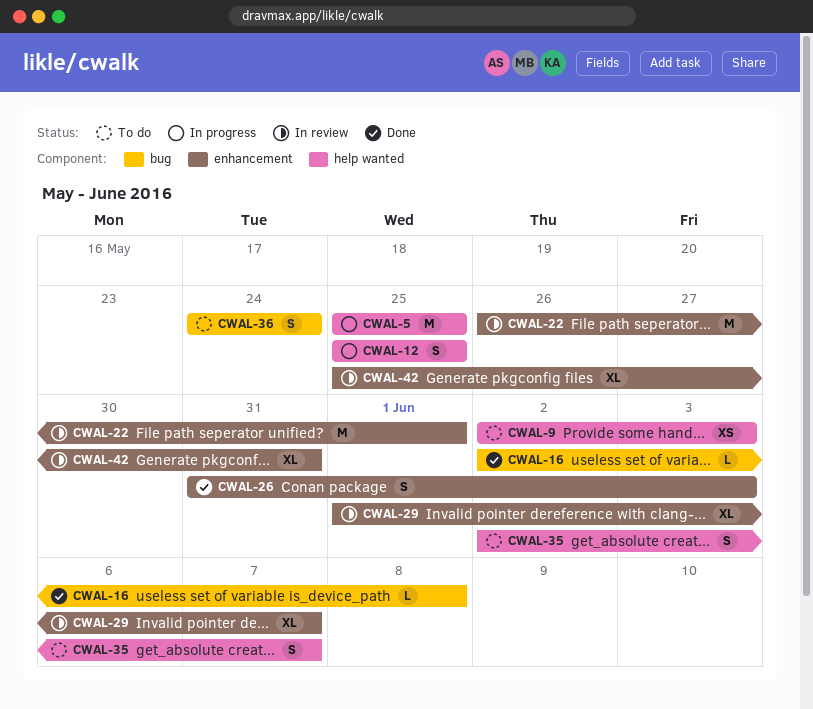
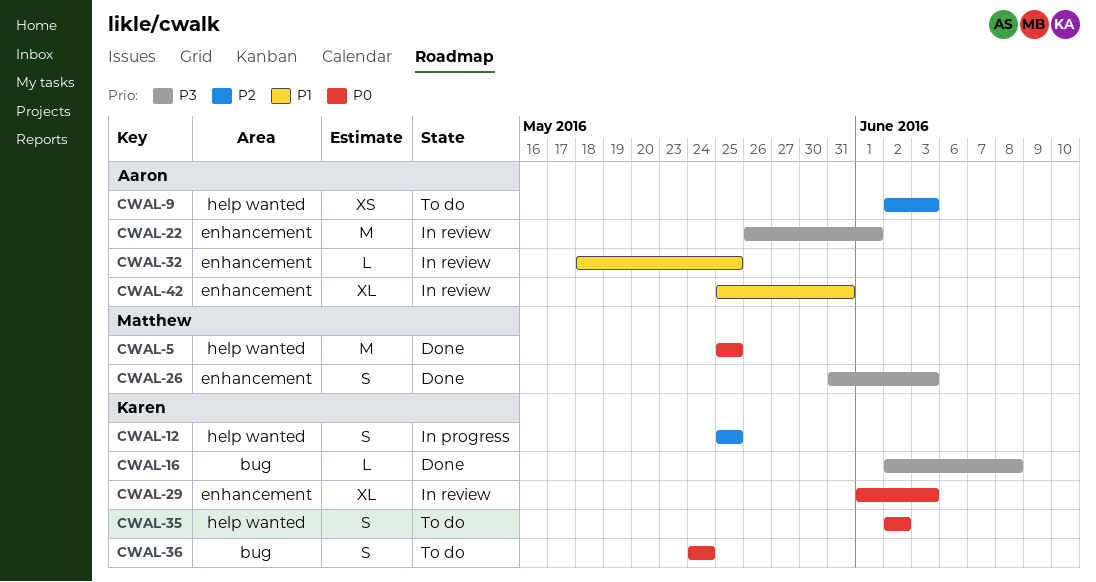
CWAL-5, status: In progress -> Done
CWAL-29, due: Jun 7 -> Jun 3
CWAL-32: none -> present
CWAL-35, due: Jun 7 -> Jun 2

